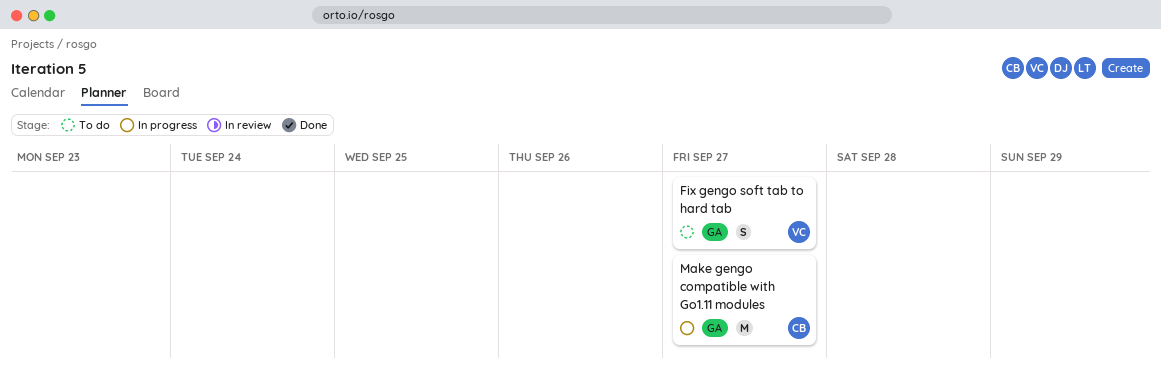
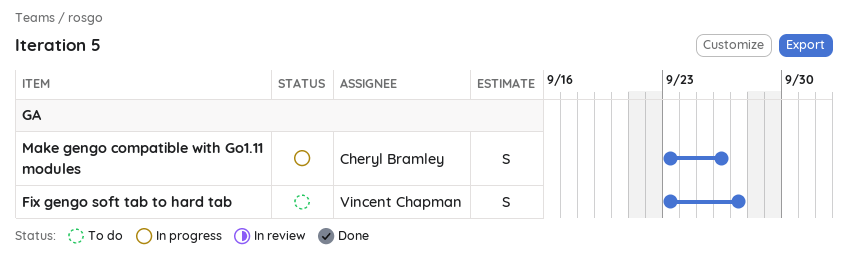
Make gengo compatible with Go1.11 modules, estimate: M -> S
Make gengo compatible with Go1.11 modules, due: Sep 27 -> Sep 26

